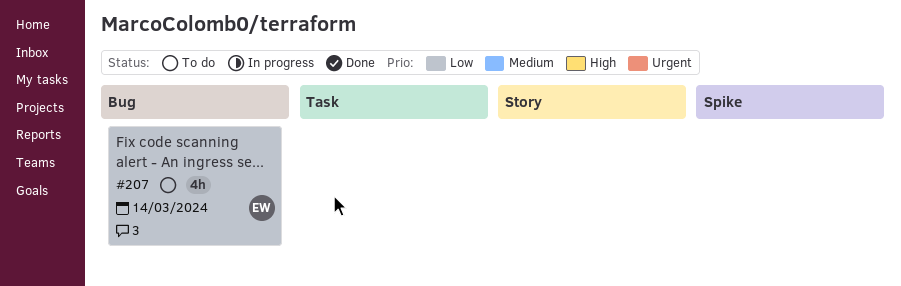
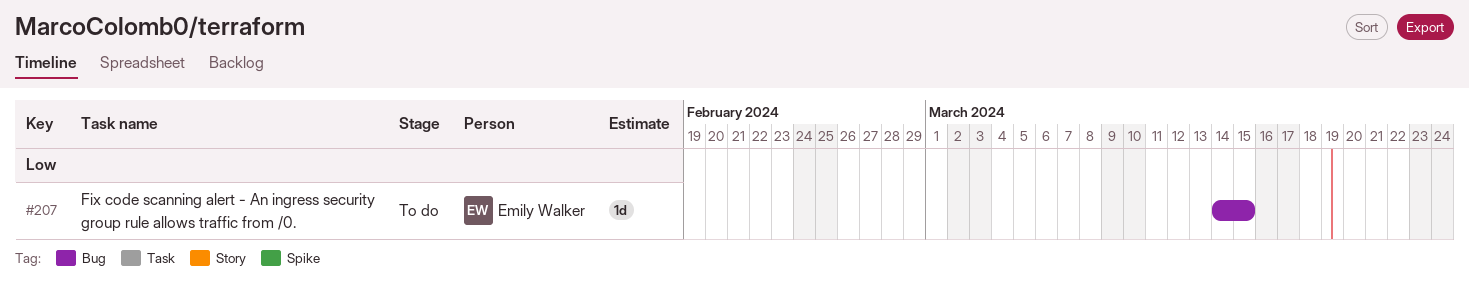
#207, estimate: 4h -> 1d
#207, due: Mar 14 -> Mar 15

